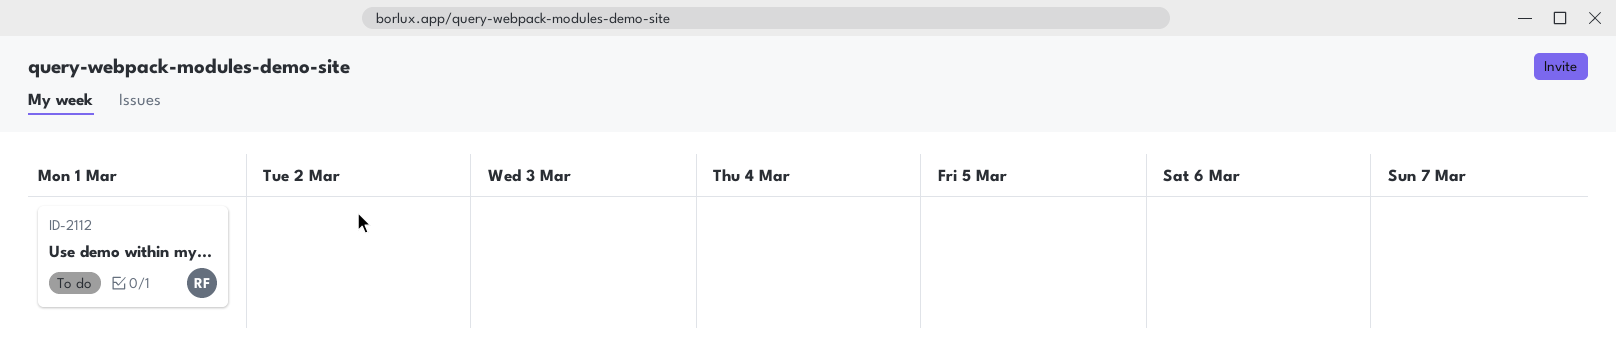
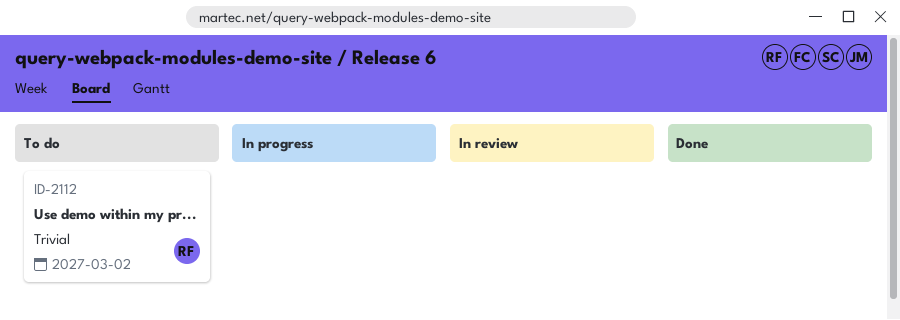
ID-2112, due: Mar 1 -> Mar 2

